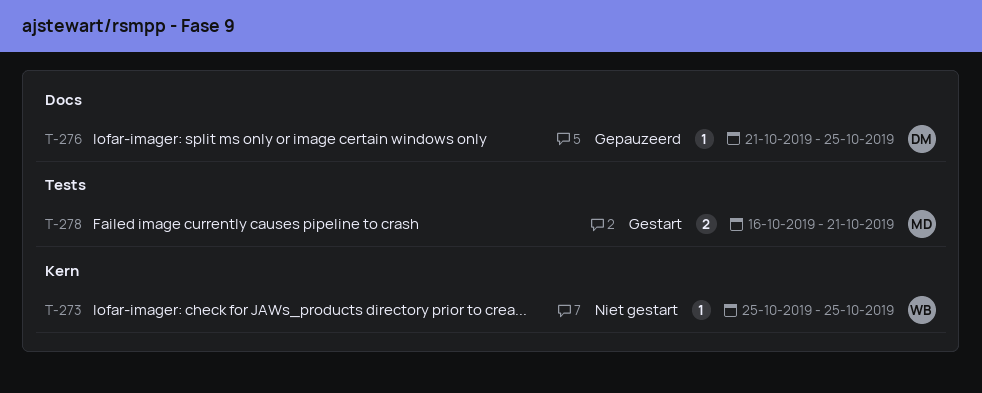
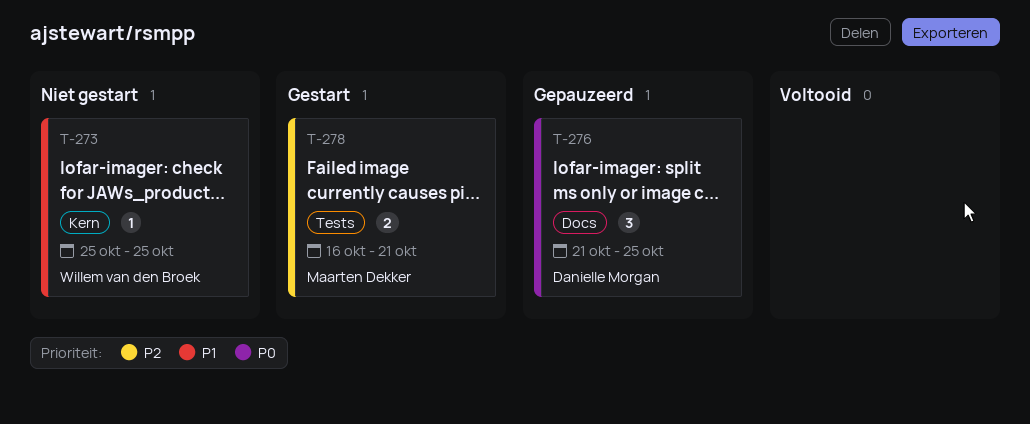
T-276, estimate: 1 -> 3

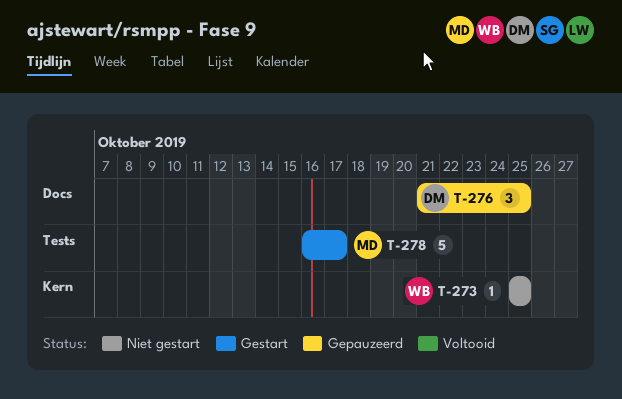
T-278, estimate: 2 -> 5
T-278, due: Oct 21 -> Oct 17

